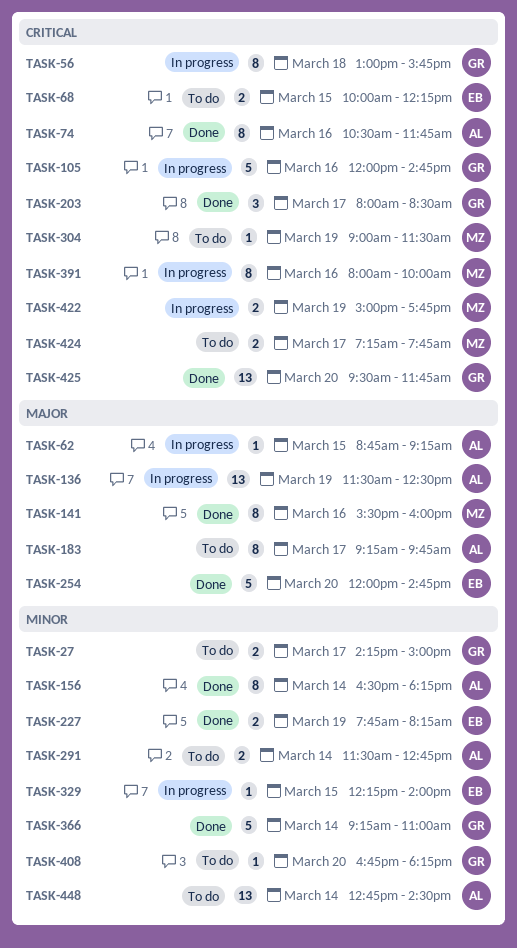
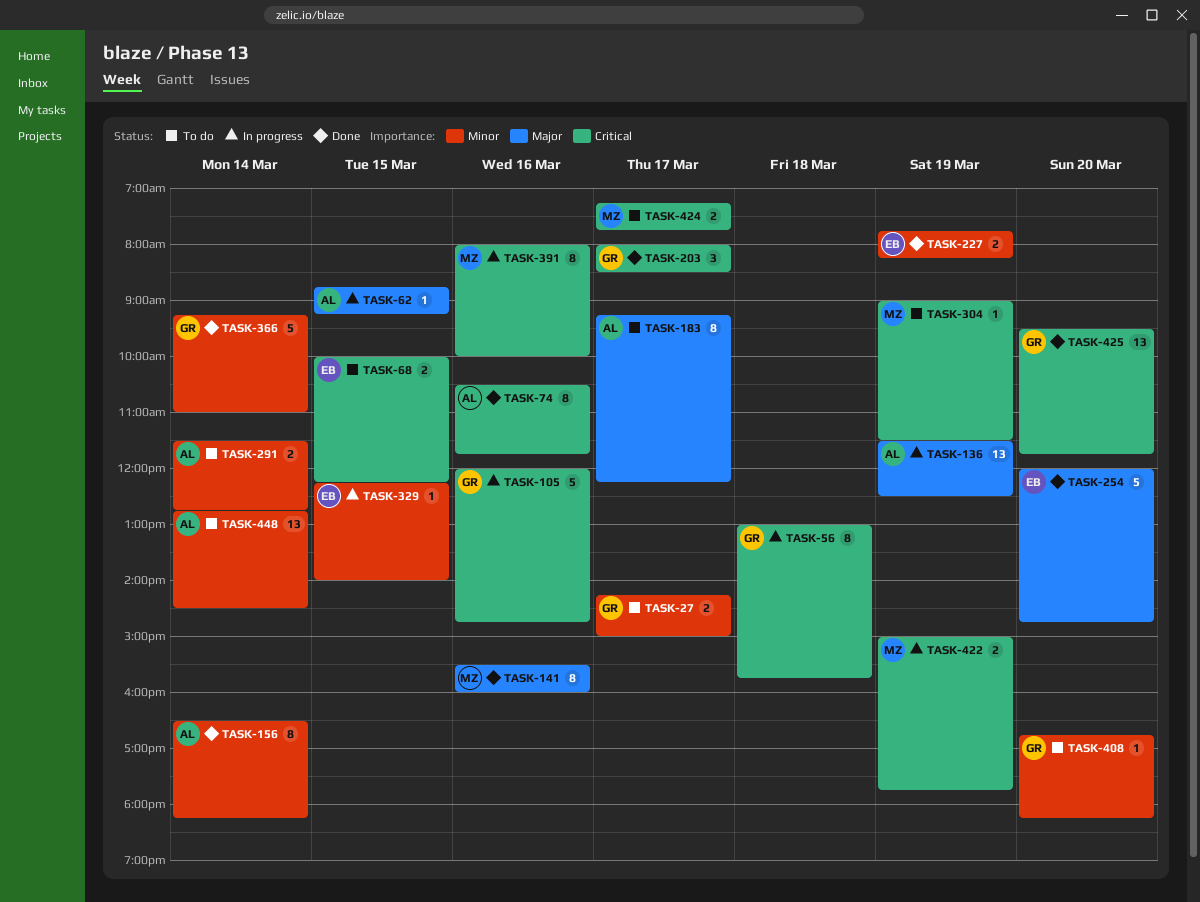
TASK-183, ends: 09:45 -> 12:15

